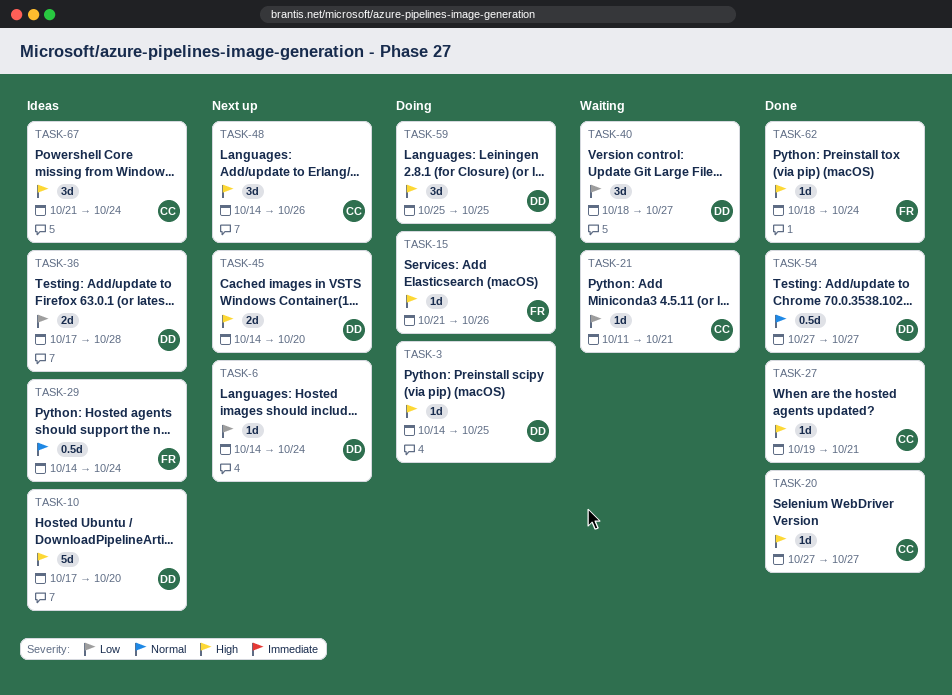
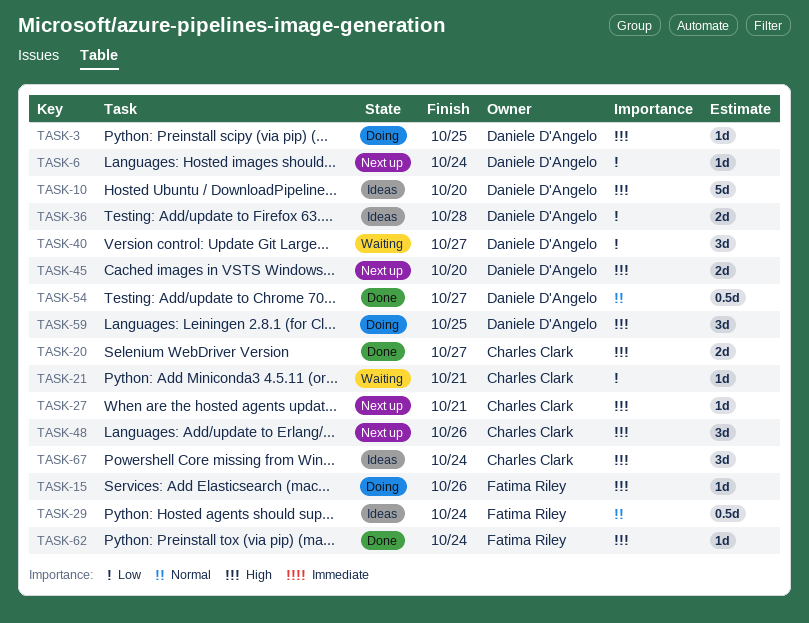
TASK-20, estimate: 1d -> 2d
TASK-27, status: Done -> Next up

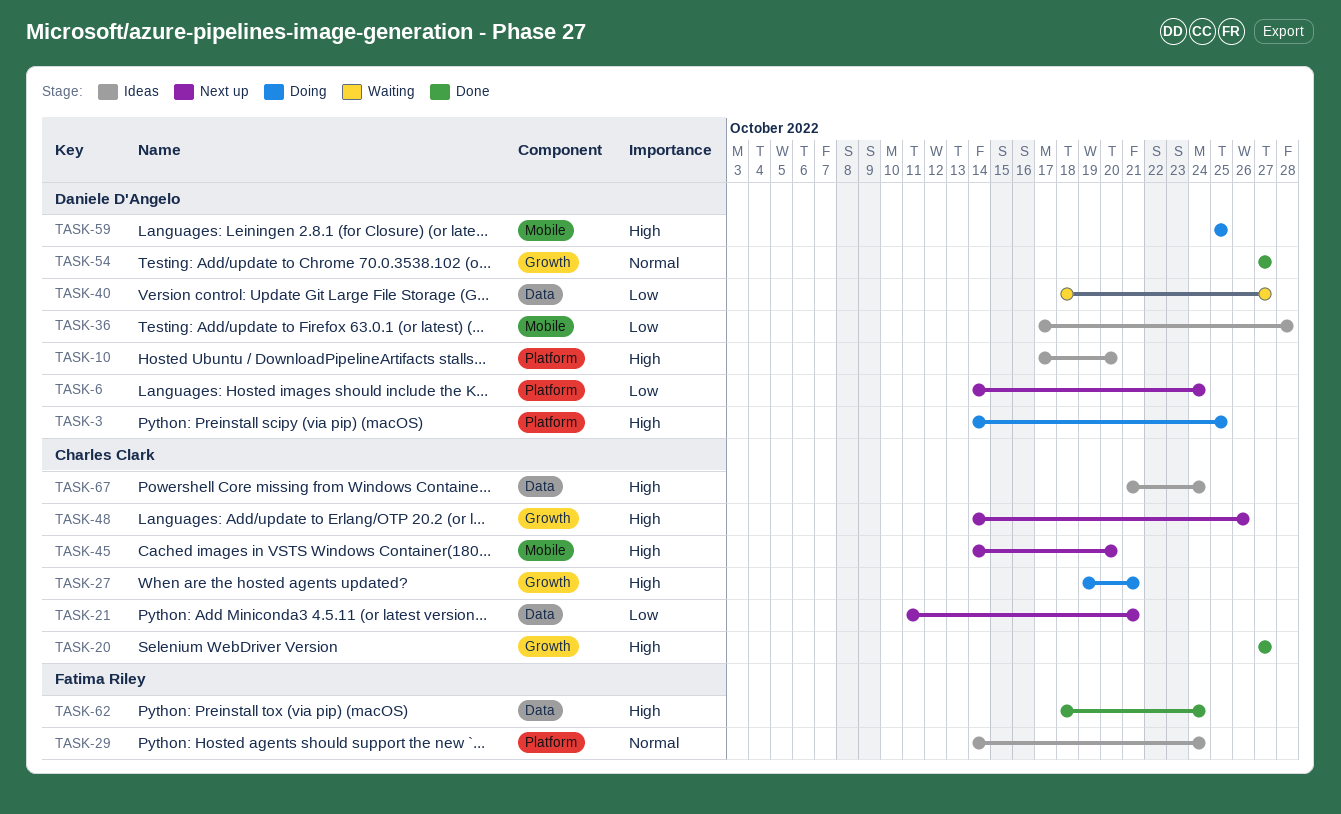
TASK-15: present -> none
TASK-21, status: Waiting -> Next up
TASK-27, status: Next up -> Doing
TASK-45, owner: Daniele D'Angelo -> Charles Clark

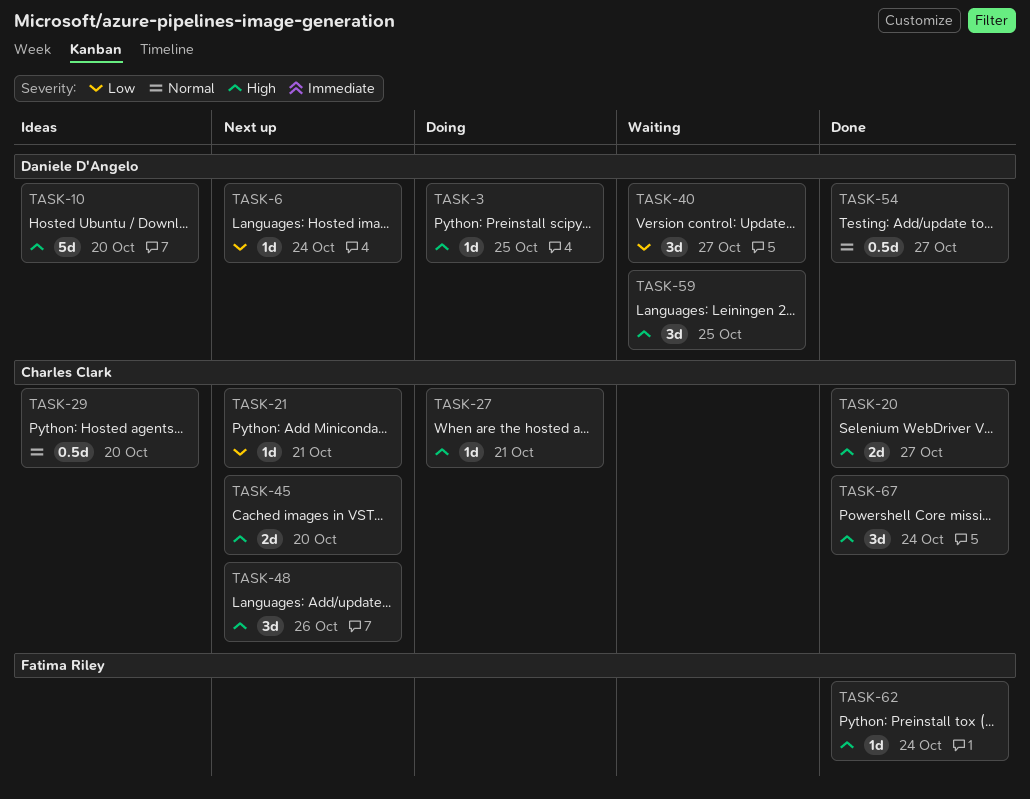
TASK-29, owner: Fatima Riley -> Charles Clark
TASK-29, due: Oct 24 -> Oct 20
TASK-36: present -> none
TASK-59, status: Doing -> Waiting
TASK-67, status: Ideas -> Done

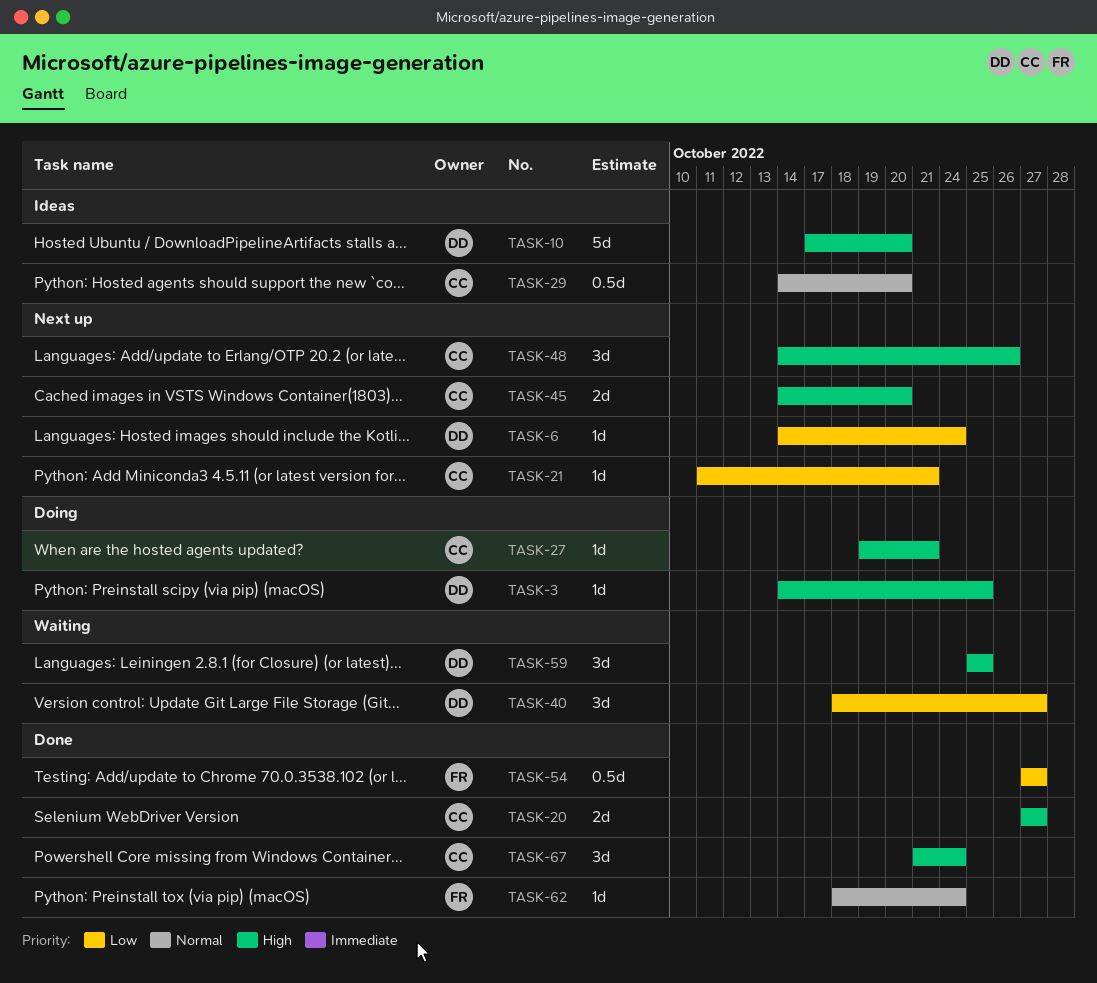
TASK-54, owner: Daniele D'Angelo -> Fatima Riley
TASK-54, priority: Normal -> Low
TASK-62, priority: High -> Normal

